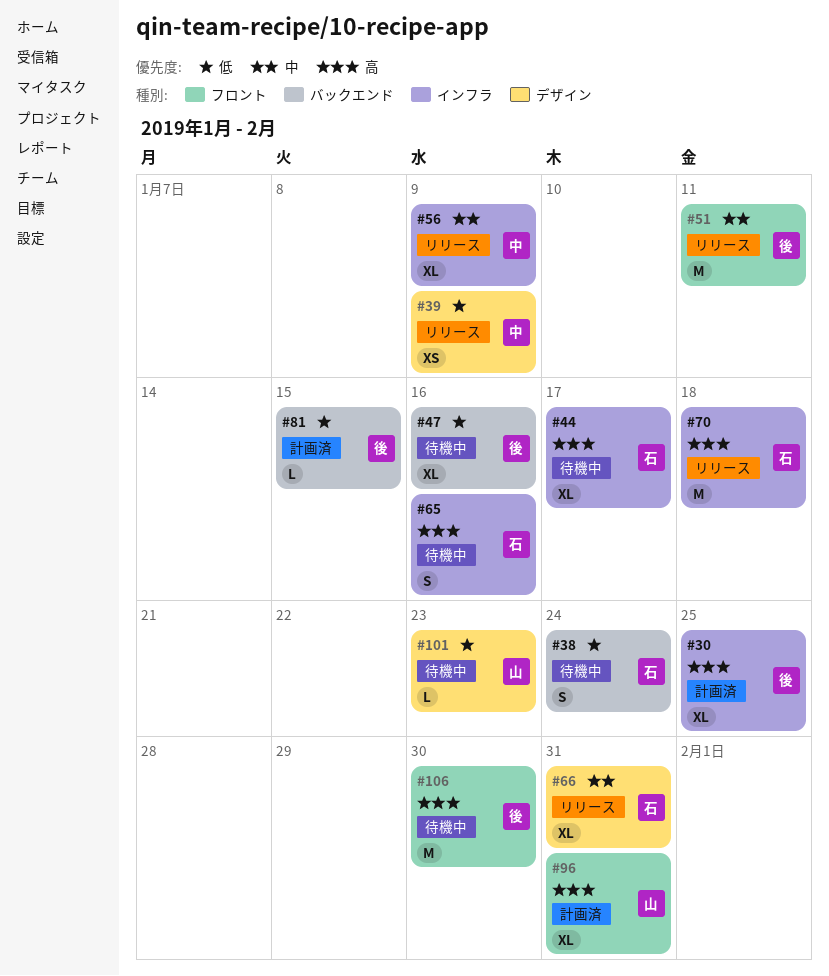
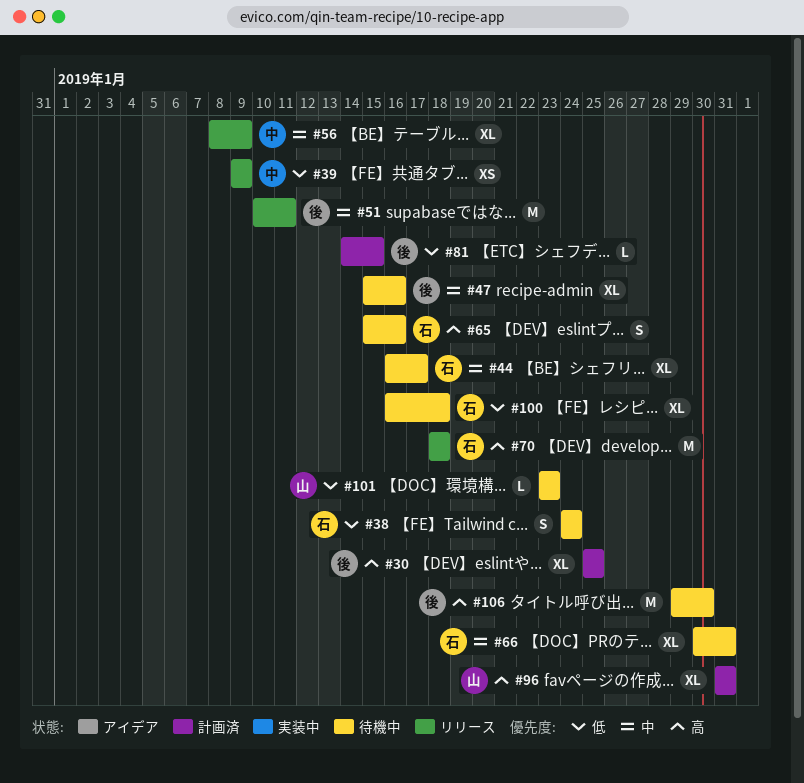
#44, priority: 高 -> 中
#47, priority: 低 -> 中
#66, status: リリース -> 待機中
#100: none -> present

